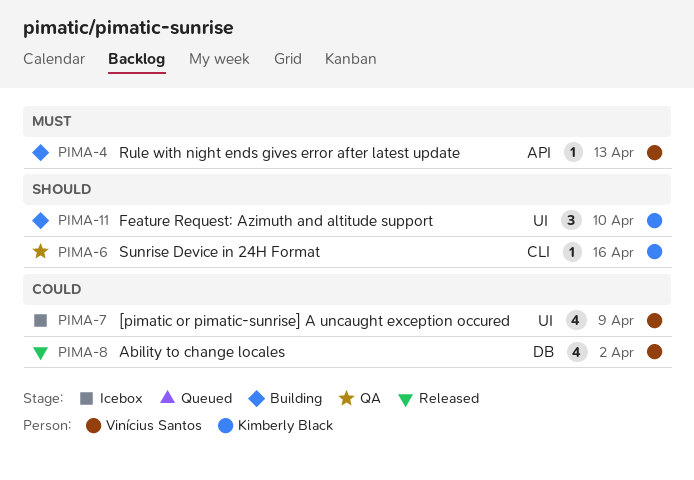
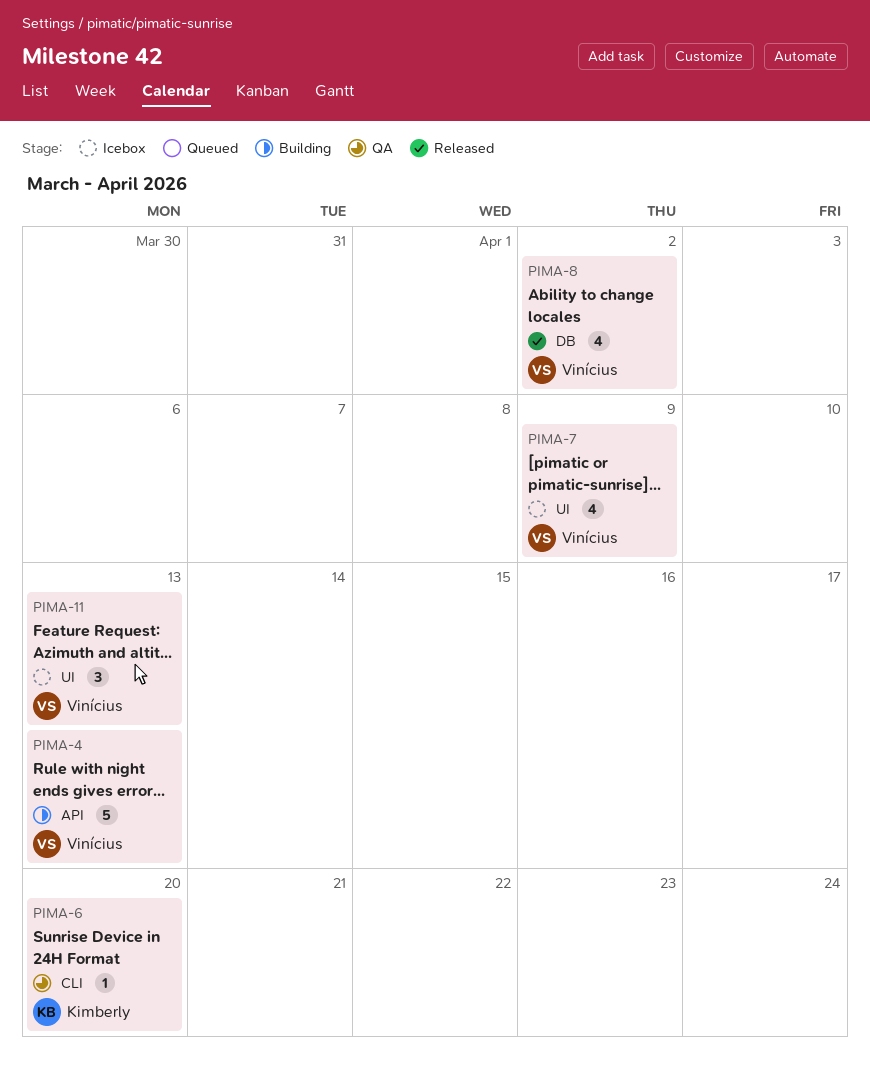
PIMA-4, estimate: 1 -> 5
PIMA-6, due: Apr 16 -> Apr 20
PIMA-11, status: Building -> Icebox
PIMA-11, owner: Kimberly Black -> Vinícius Santos
PIMA-11, due: Apr 10 -> Apr 13

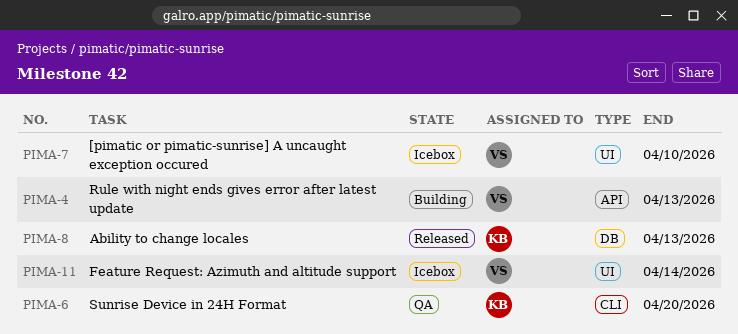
PIMA-7, due: Apr 9 -> Apr 10
PIMA-8, owner: Vinícius -> Kimberly
PIMA-8, due: Apr 2 -> Apr 13
PIMA-11, due: Apr 13 -> Apr 14

